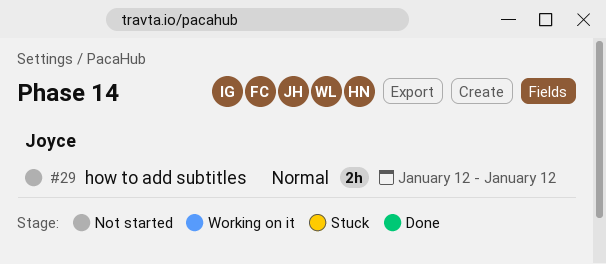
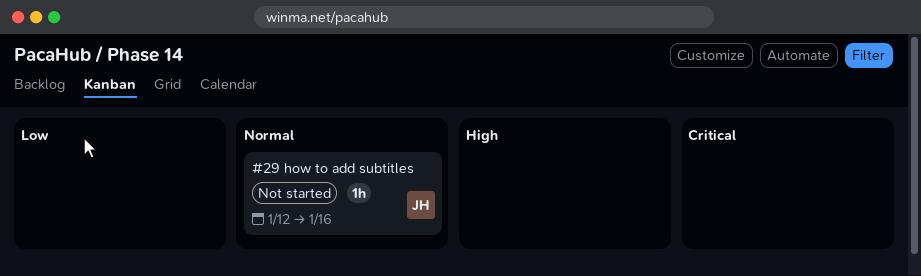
#29, estimate: 2h -> 1h
#29, due: Jan 12 -> Jan 16

